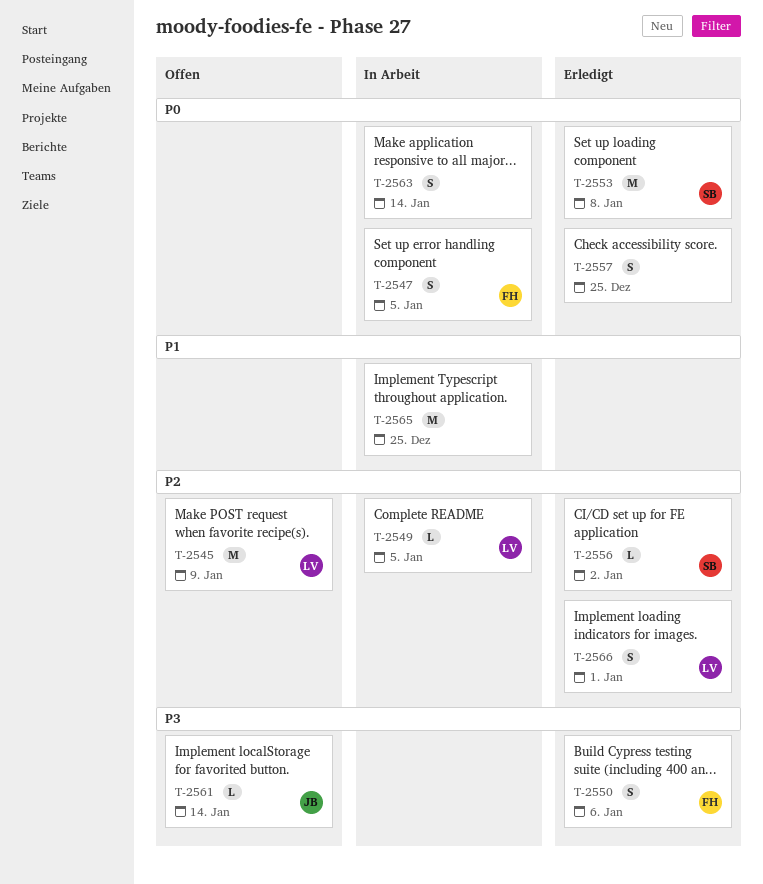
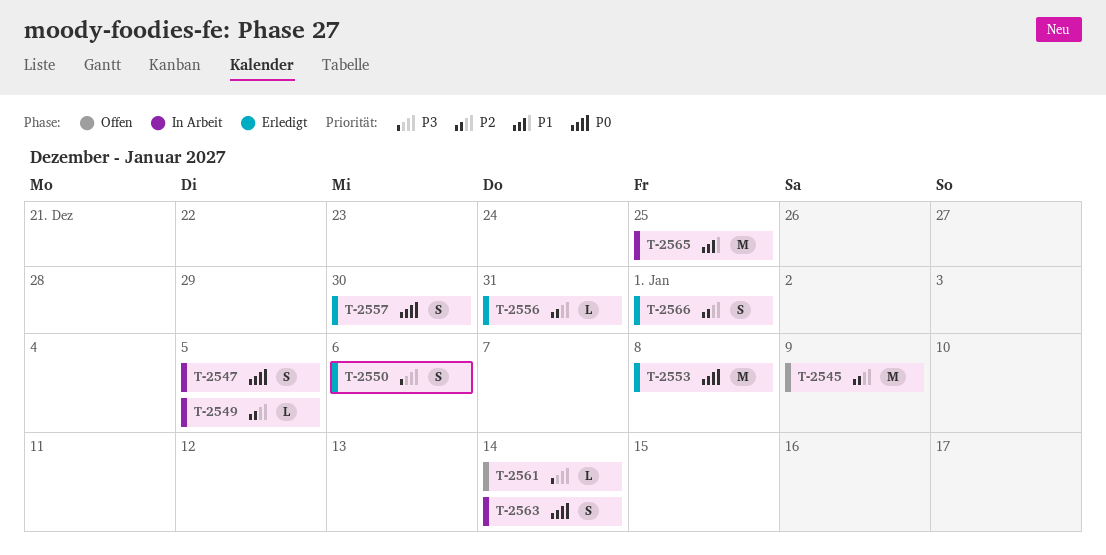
T-2556, due: Jan 2 -> Dec 31
T-2557, due: Dec 25 -> Dec 30

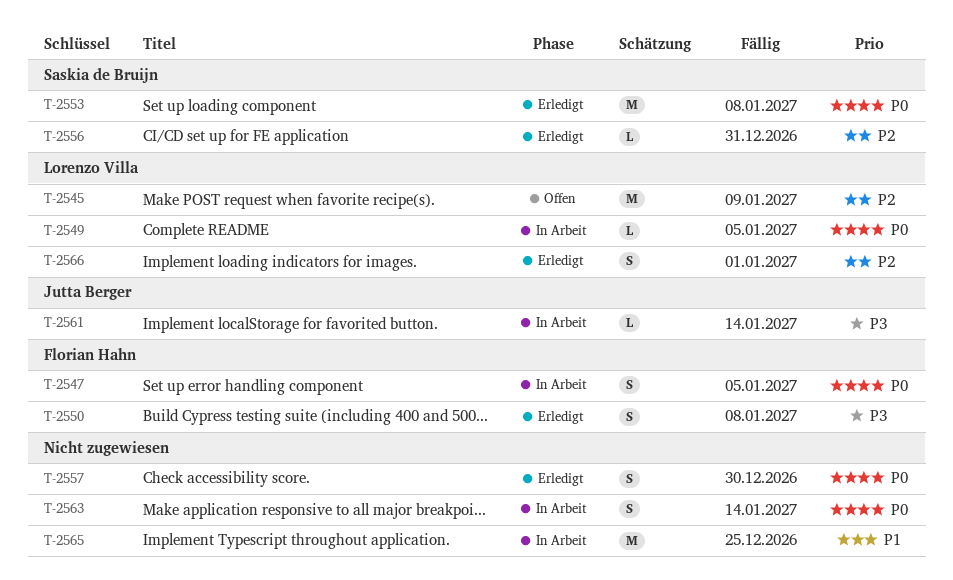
T-2549, priority: P2 -> P0
T-2550, due: Jan 6 -> Jan 8
T-2561, status: Offen -> In Arbeit

